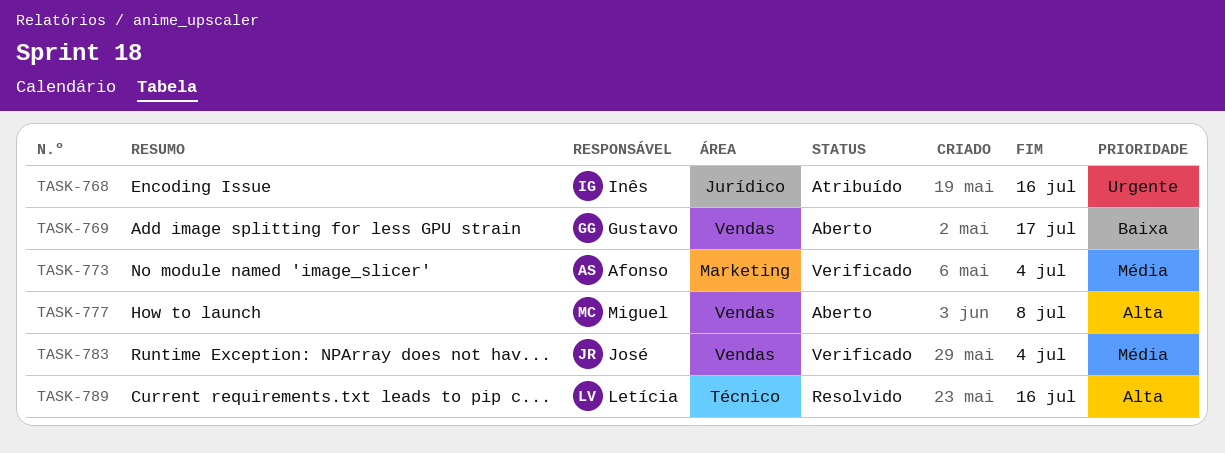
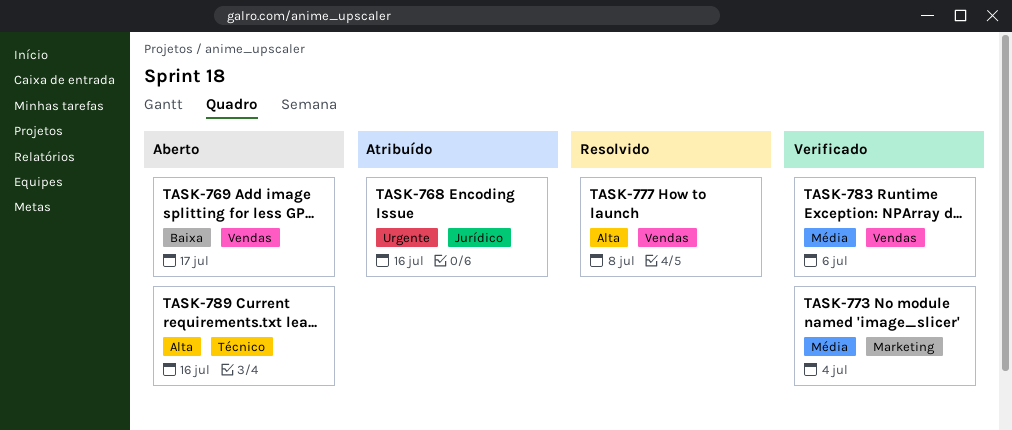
TASK-777, status: Aberto -> Resolvido
TASK-783, due: Jul 4 -> Jul 6
TASK-789, status: Resolvido -> Aberto

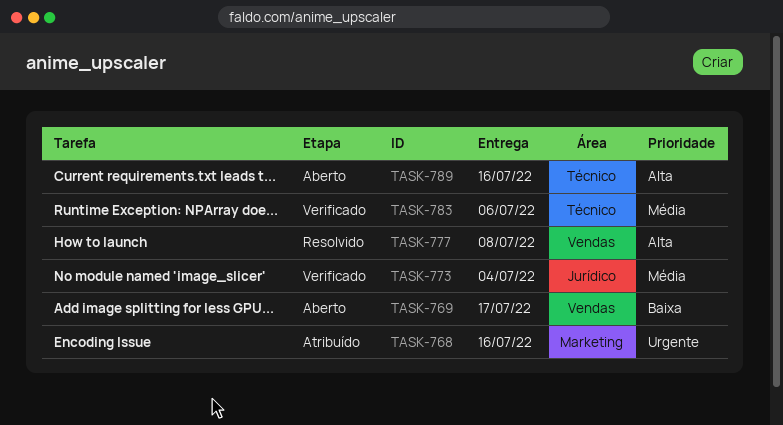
TASK-768, label: Jurídico -> Marketing
TASK-773, label: Marketing -> Jurídico
TASK-783, label: Vendas -> Técnico

